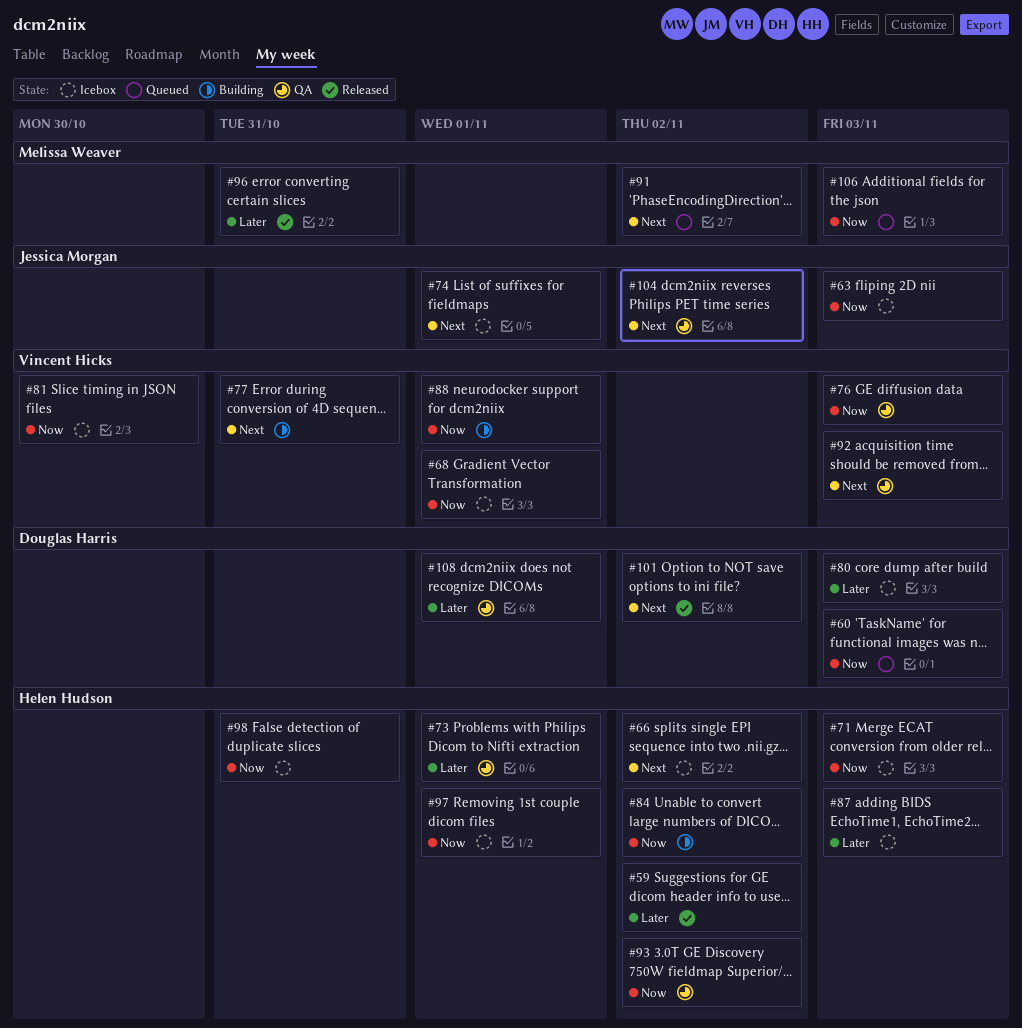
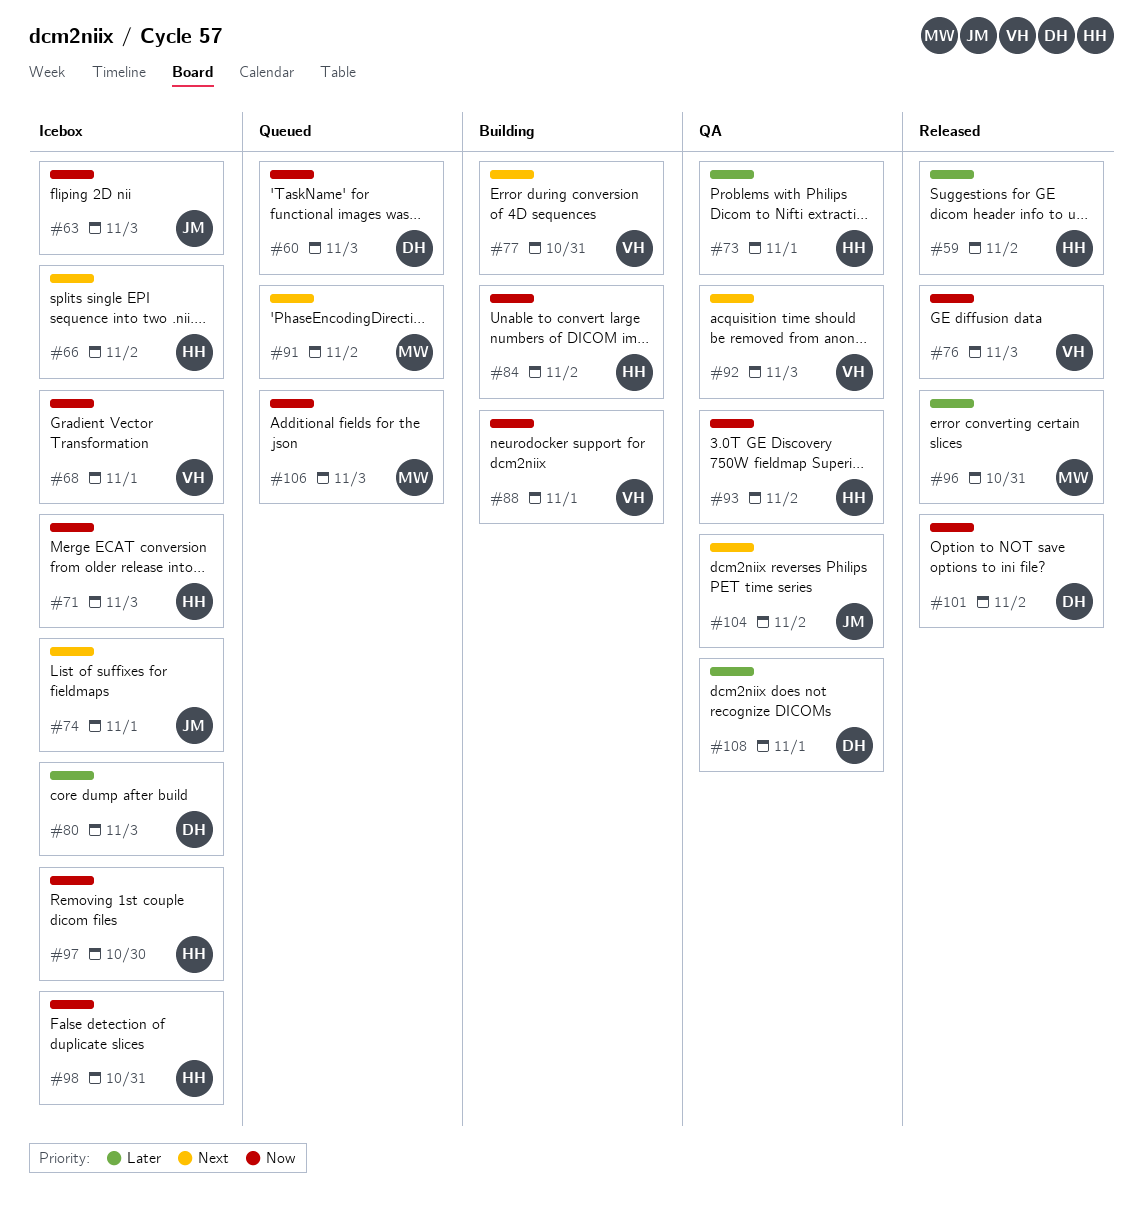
#76, status: QA -> Released
#81: present -> none
#87: present -> none
#97, due: Nov 1 -> Oct 30
#101, priority: Next -> Now

